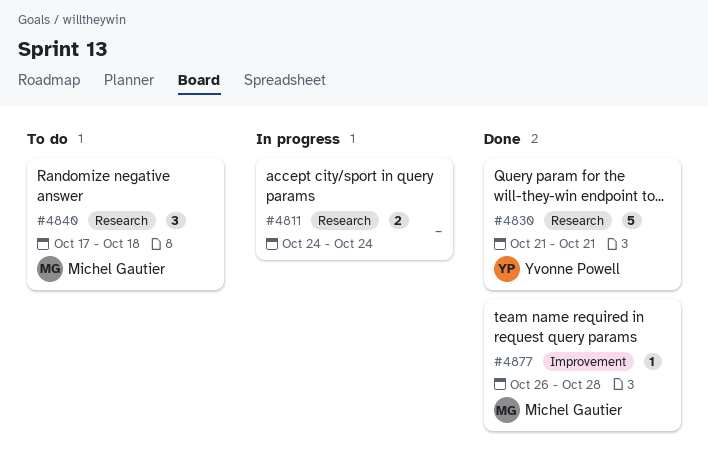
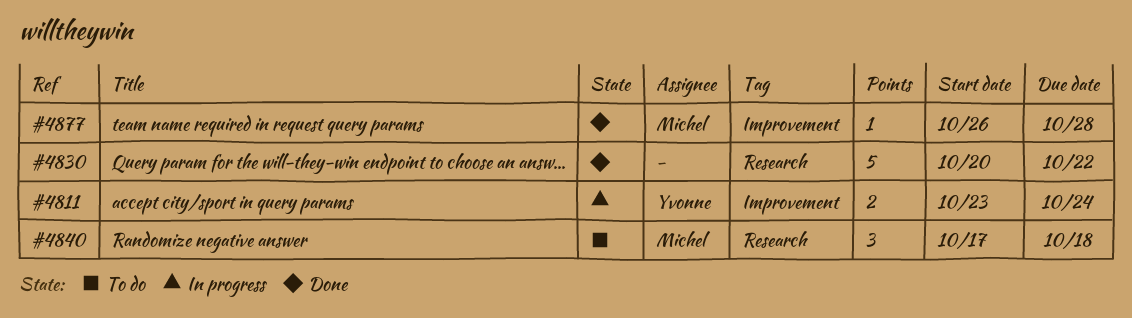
#4811, owner: none -> Yvonne Powell
#4811, label: Research -> Improvement
#4811, start: Oct 24 -> Oct 23
#4830, owner: Yvonne Powell -> none
#4830, start: Oct 21 -> Oct 20
#4830, due: Oct 21 -> Oct 22

